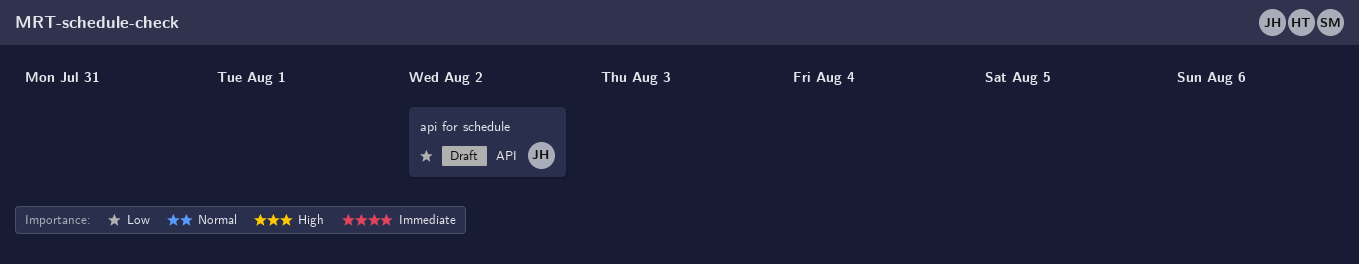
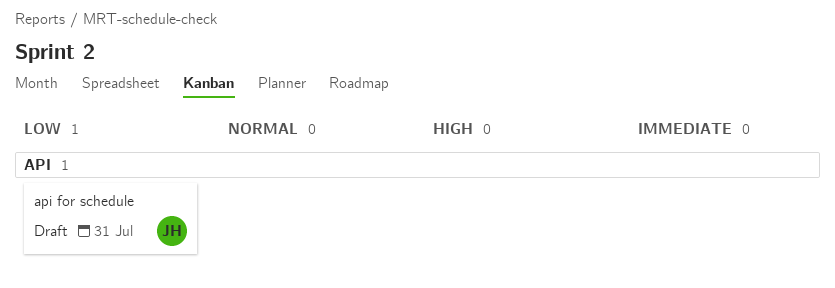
api for schedule, due: Aug 2 -> Jul 31

